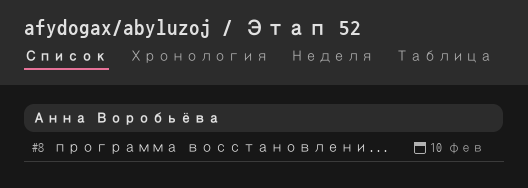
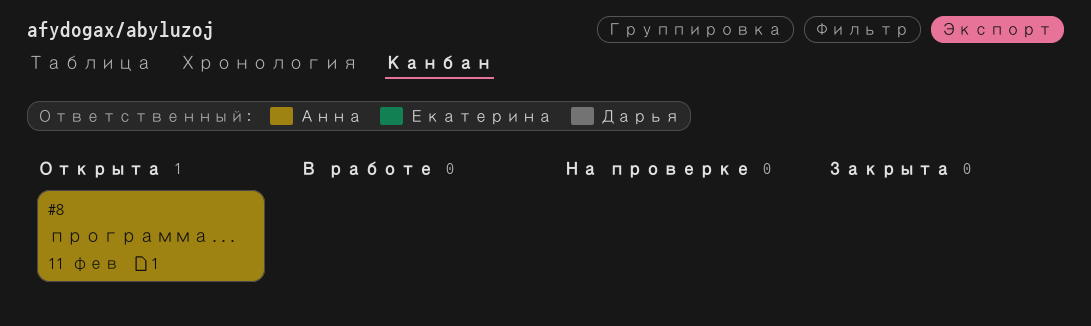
#8, due: Feb 10 -> Feb 11

